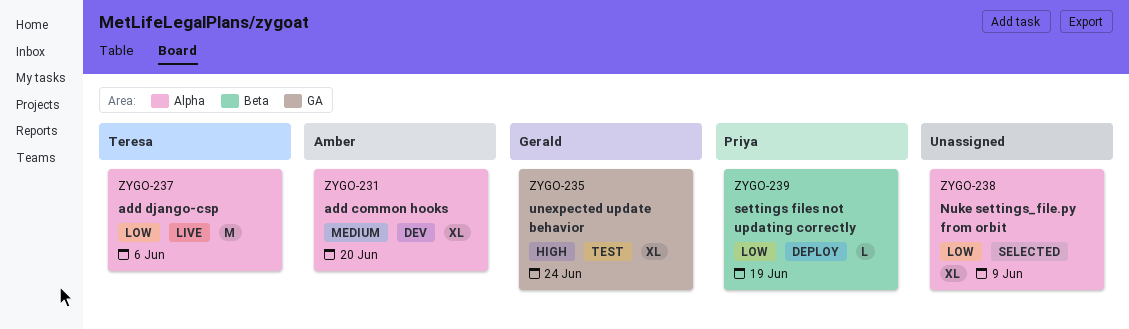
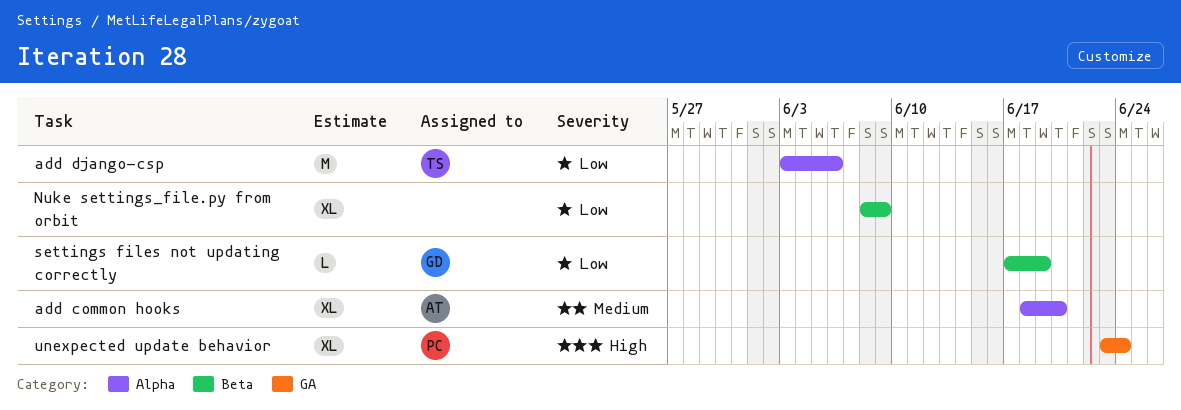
Nuke settings_file.py from orbit, label: Alpha -> Beta
settings files not updating correctly, owner: Priya -> Gerald
unexpected update behavior, owner: Gerald -> Priya

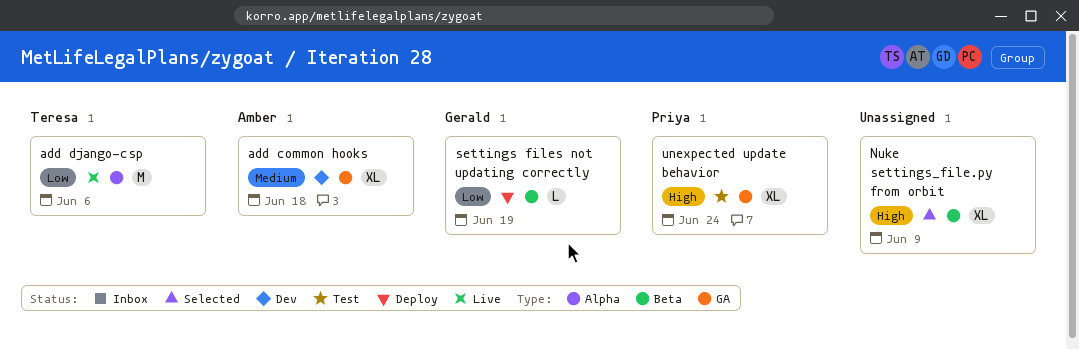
add common hooks, label: Alpha -> GA
add common hooks, due: Jun 20 -> Jun 18
Nuke settings_file.py from orbit, priority: Low -> High

